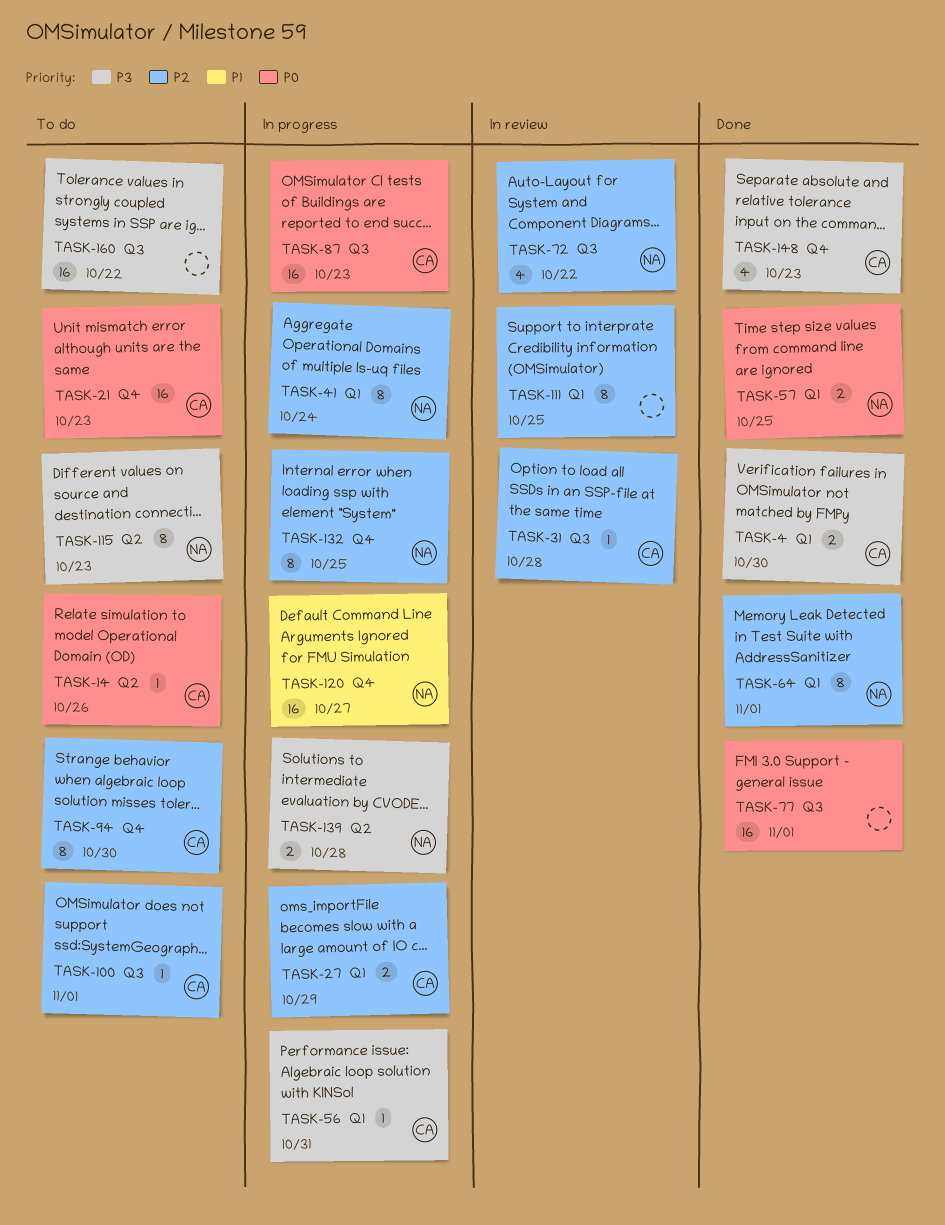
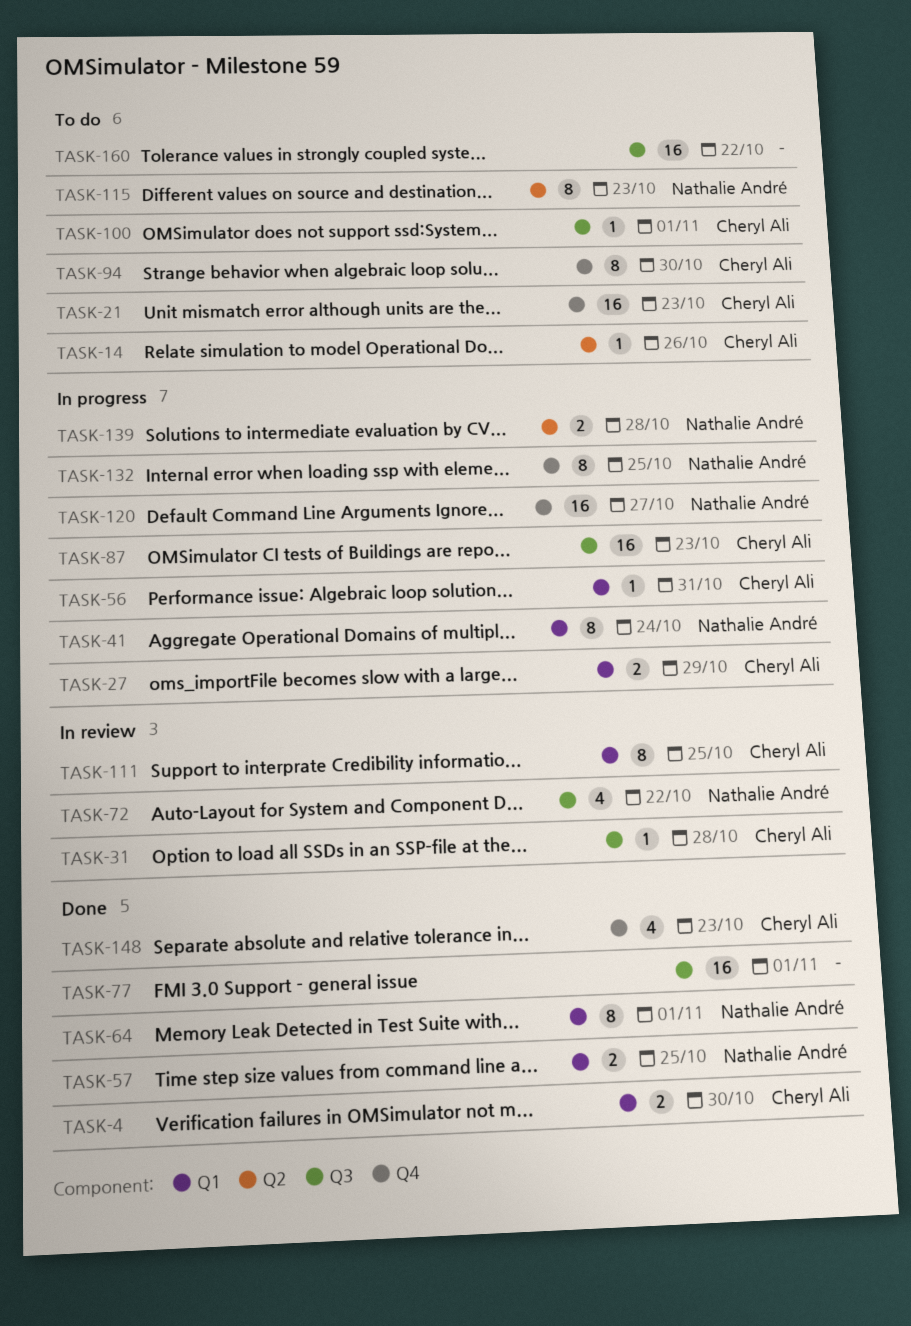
TASK-111, owner: none -> Cheryl Ali

